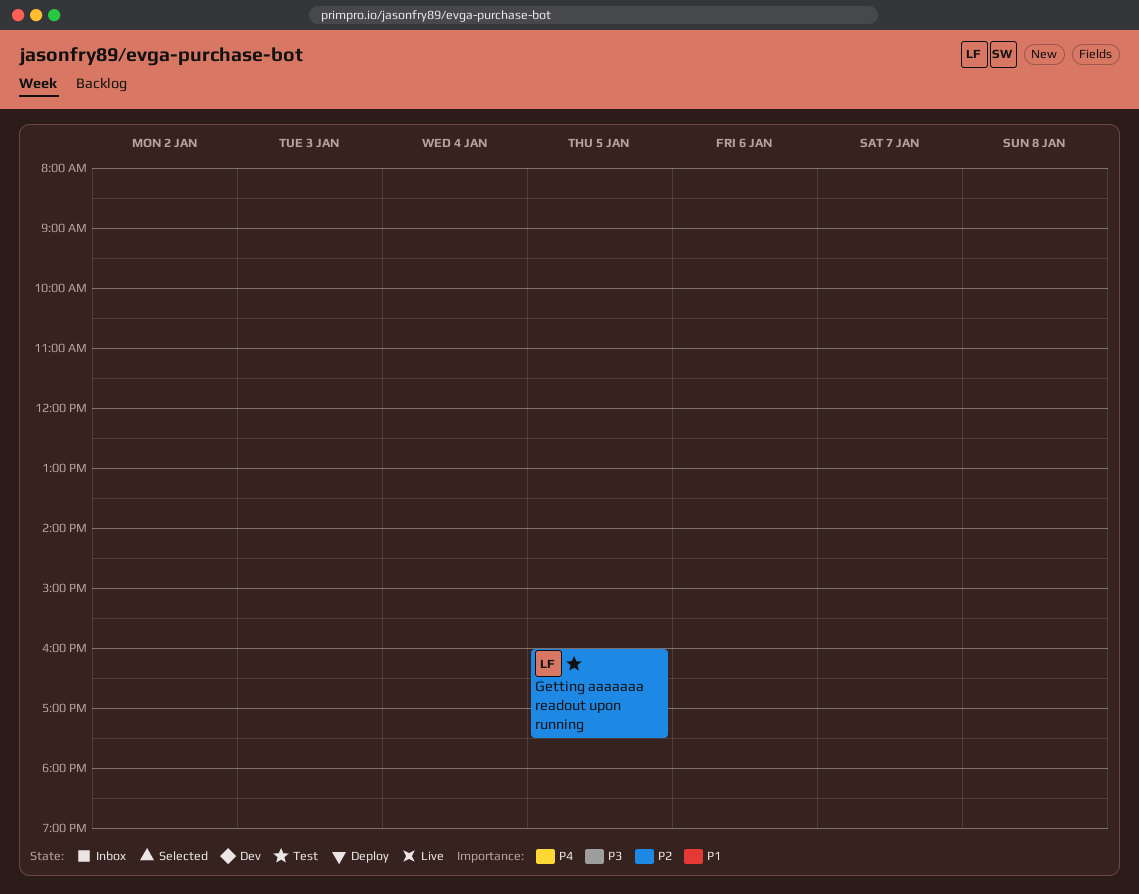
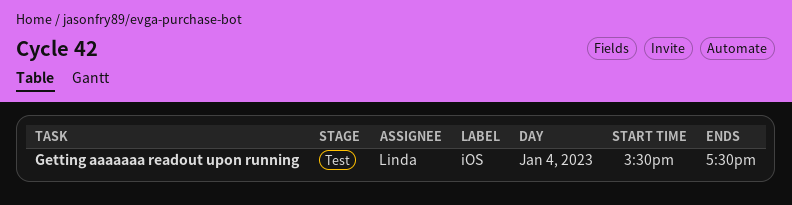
Getting aaaaaaa readout upon running, day: Jan 5 -> Jan 4
Getting aaaaaaa readout upon running, begins: 16:00 -> 15:30

